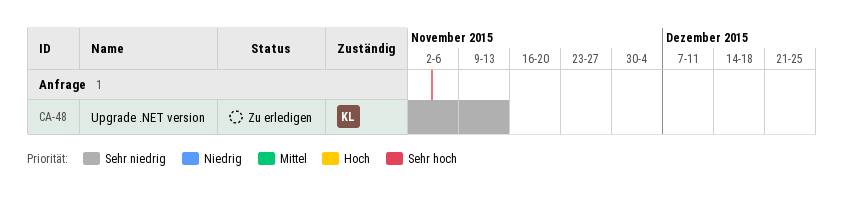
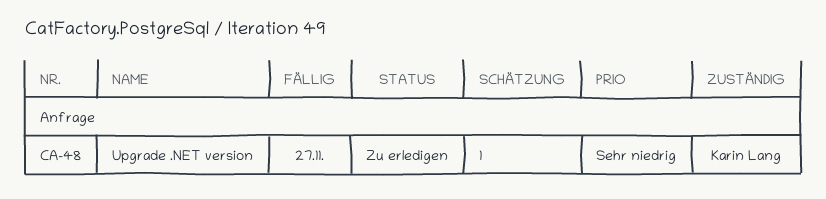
CA-48, due: Nov 13 -> Nov 27

